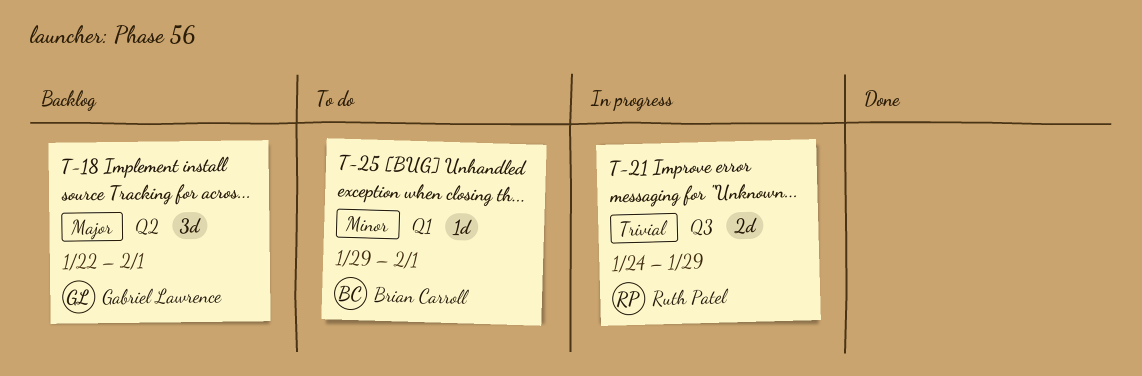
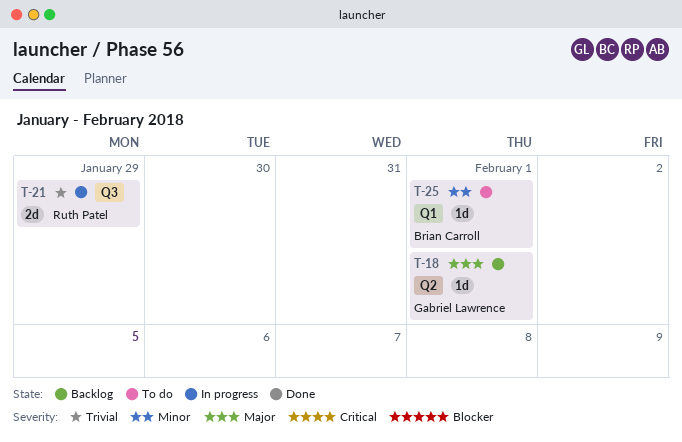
T-18, estimate: 3d -> 1d

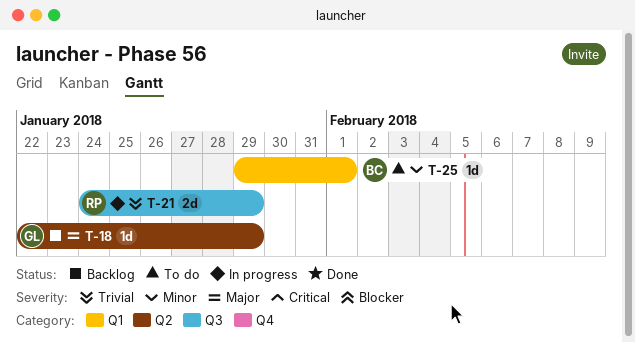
T-18, due: Feb 1 -> Jan 29

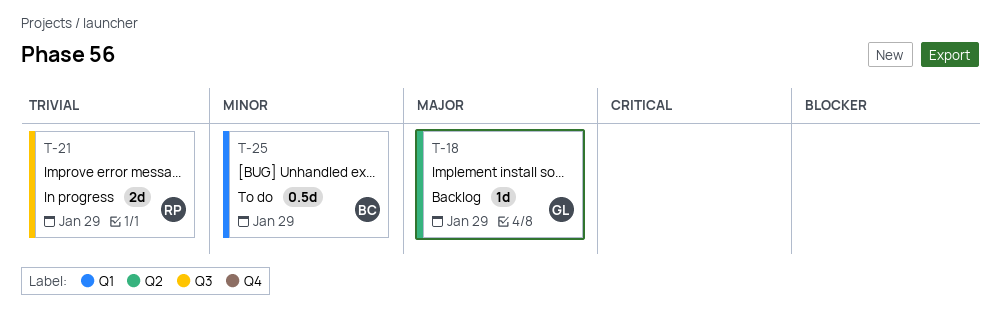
T-25, estimate: 1d -> 0.5d
T-25, due: Feb 1 -> Jan 29

